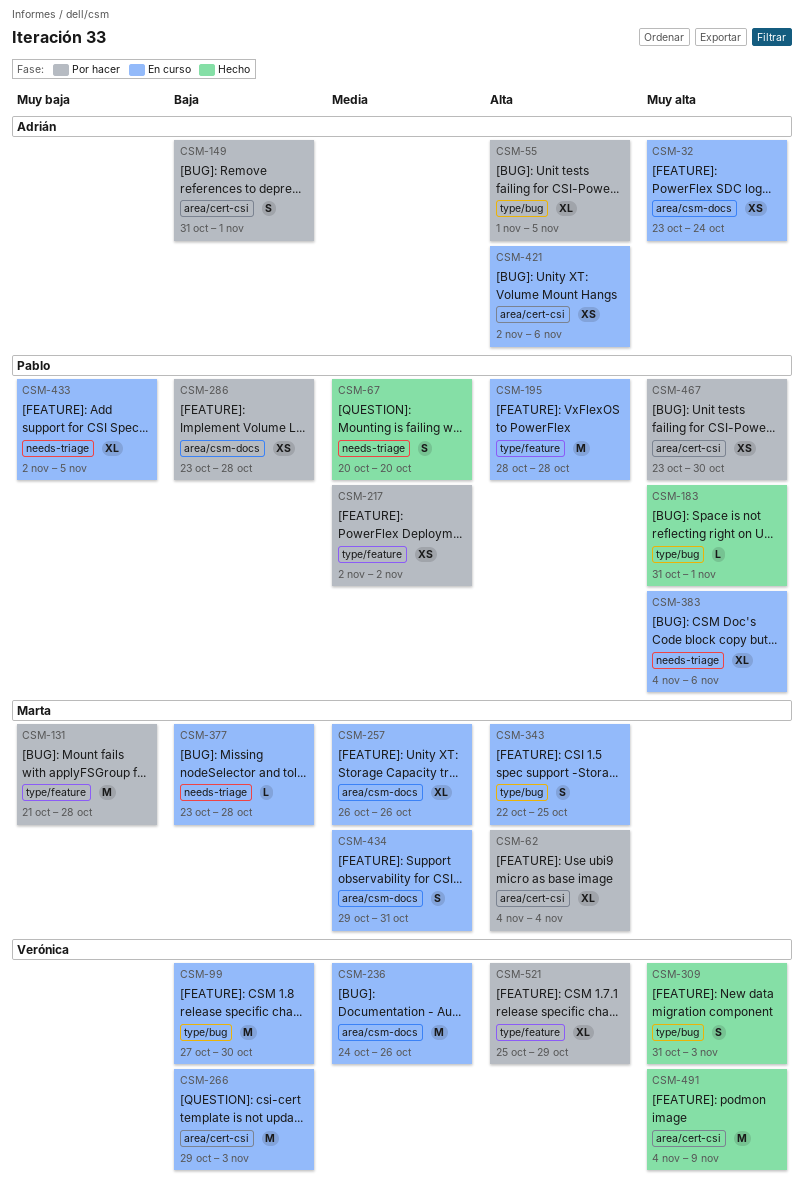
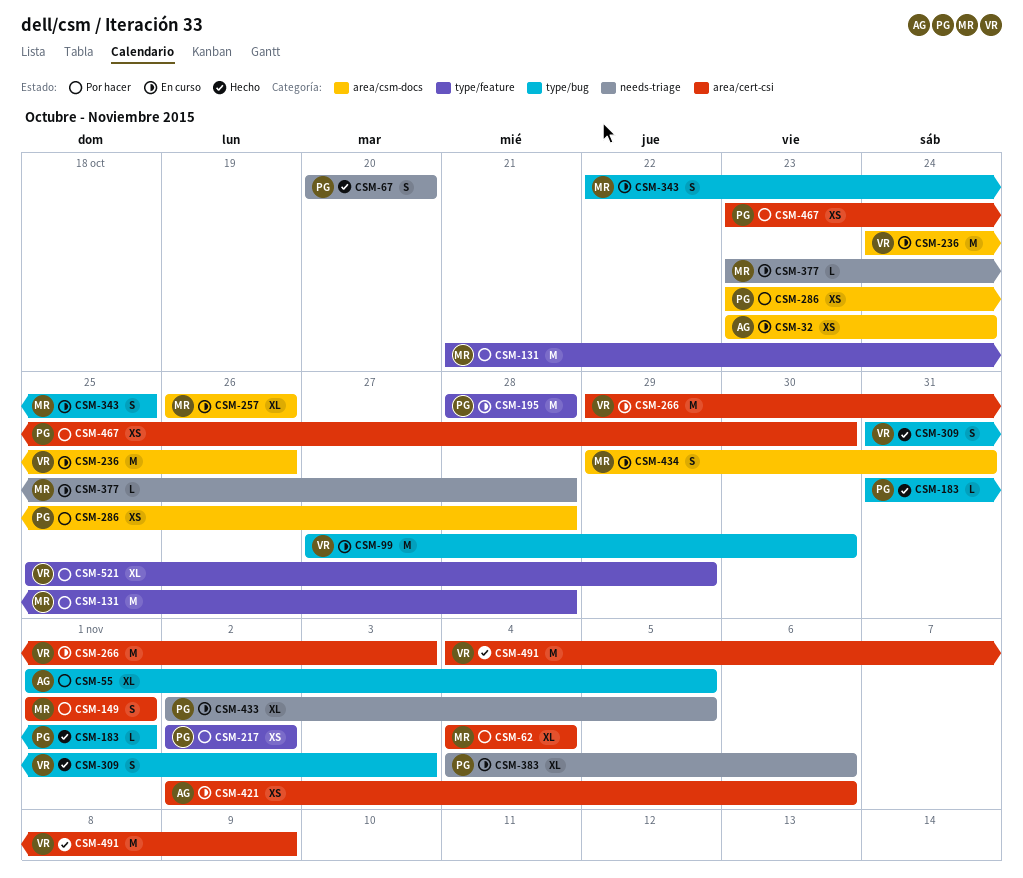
CSM-149, owner: Adrián -> Marta
CSM-149, start: Oct 31 -> Nov 1

